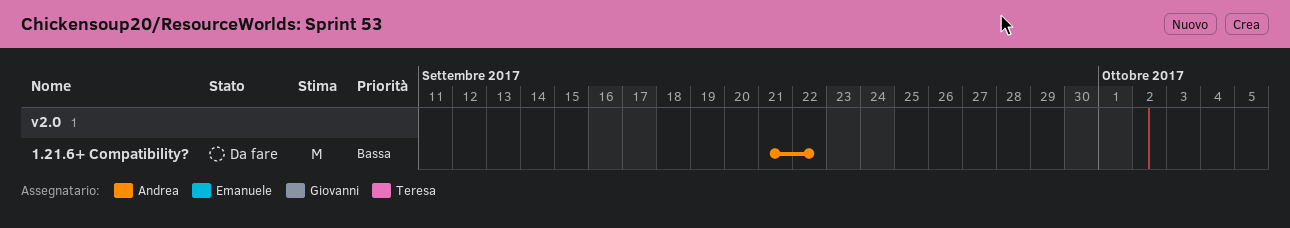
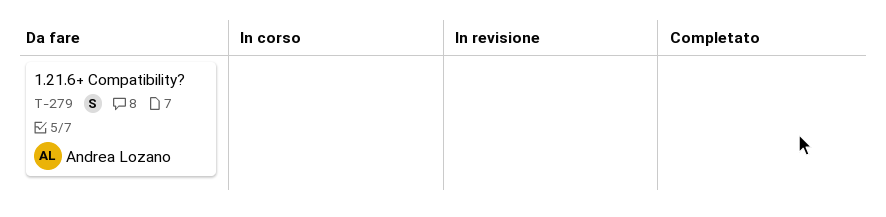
1.21.6+ Compatibility?, estimate: M -> S

